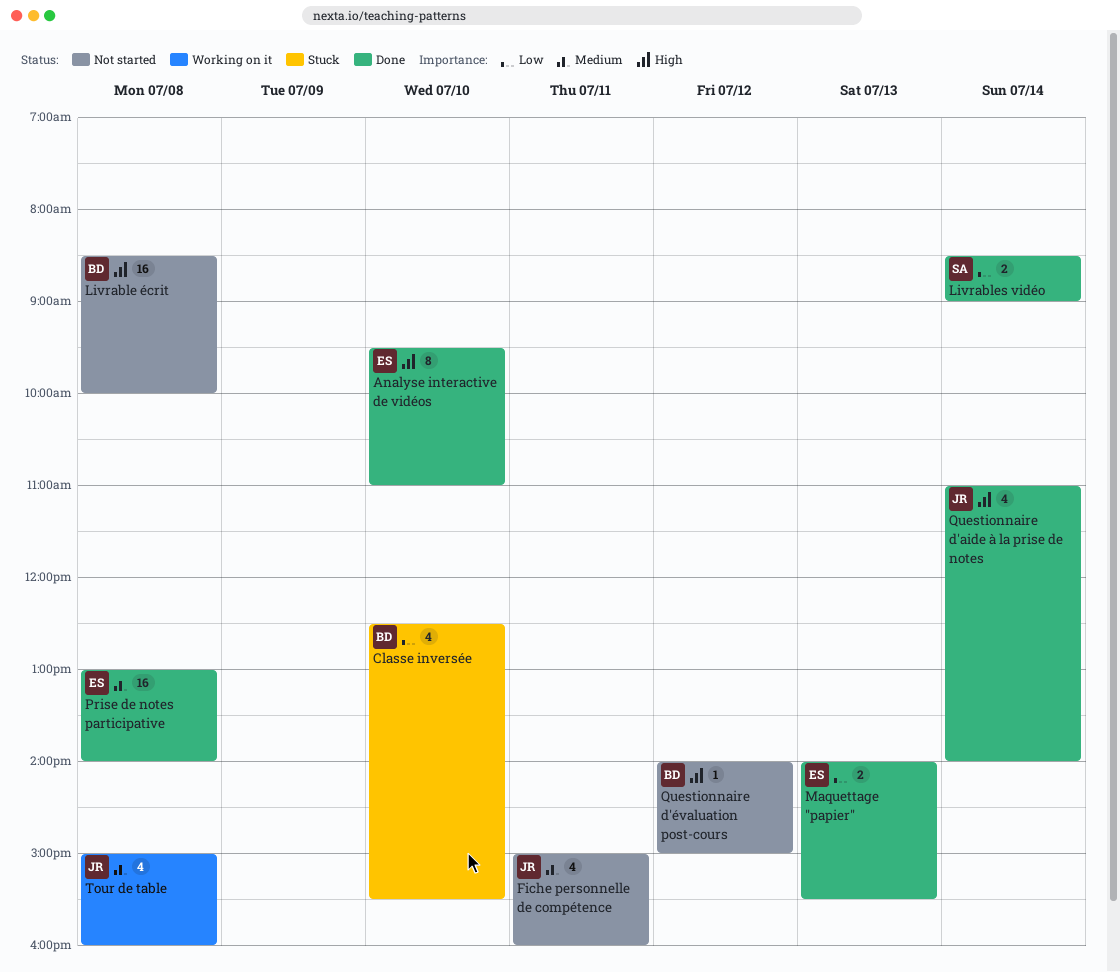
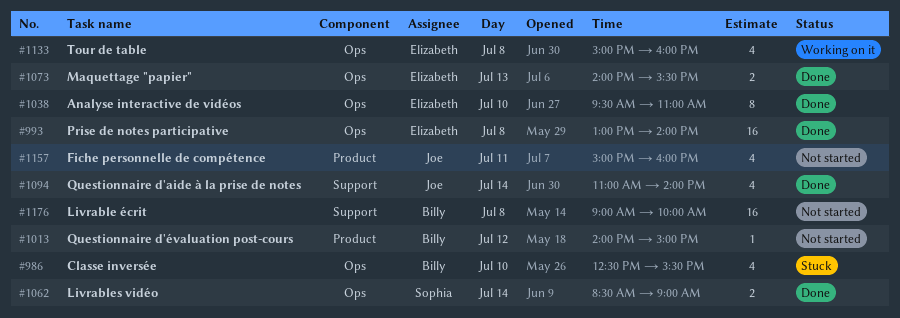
Livrable écrit, begins: 08:30 -> 09:00
Tour de table, owner: Joe -> Elizabeth

